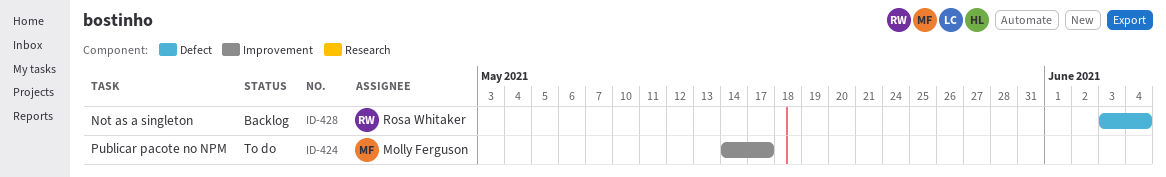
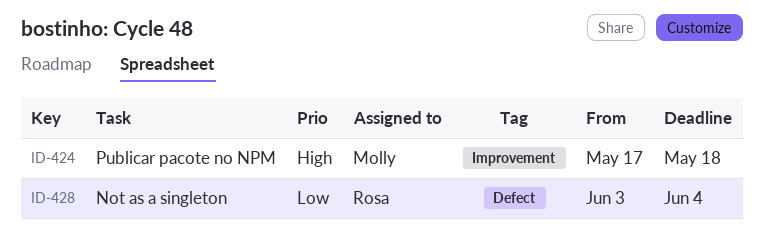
ID-424, start: May 14 -> May 17
ID-424, due: May 17 -> May 18

